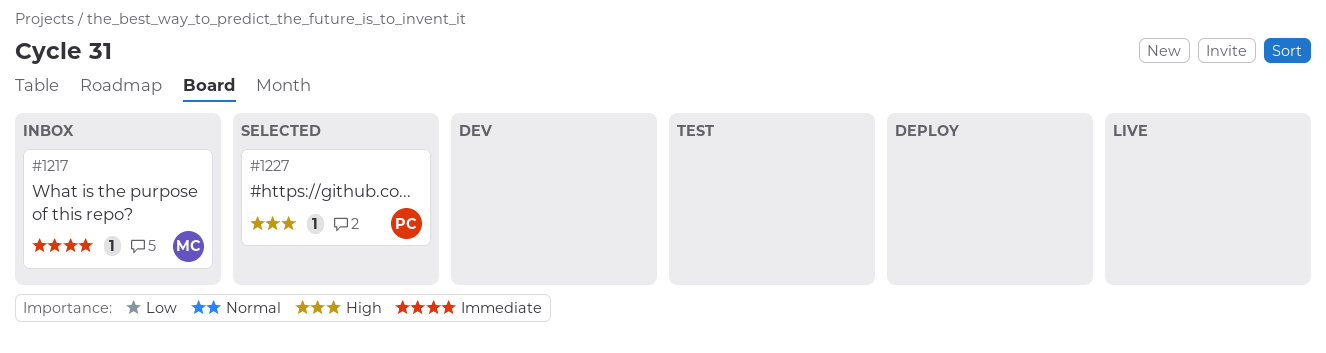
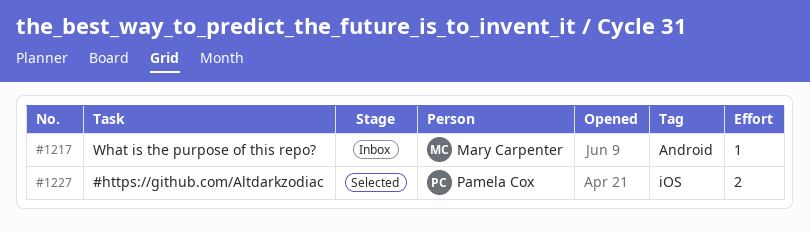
#1227, estimate: 1 -> 2

